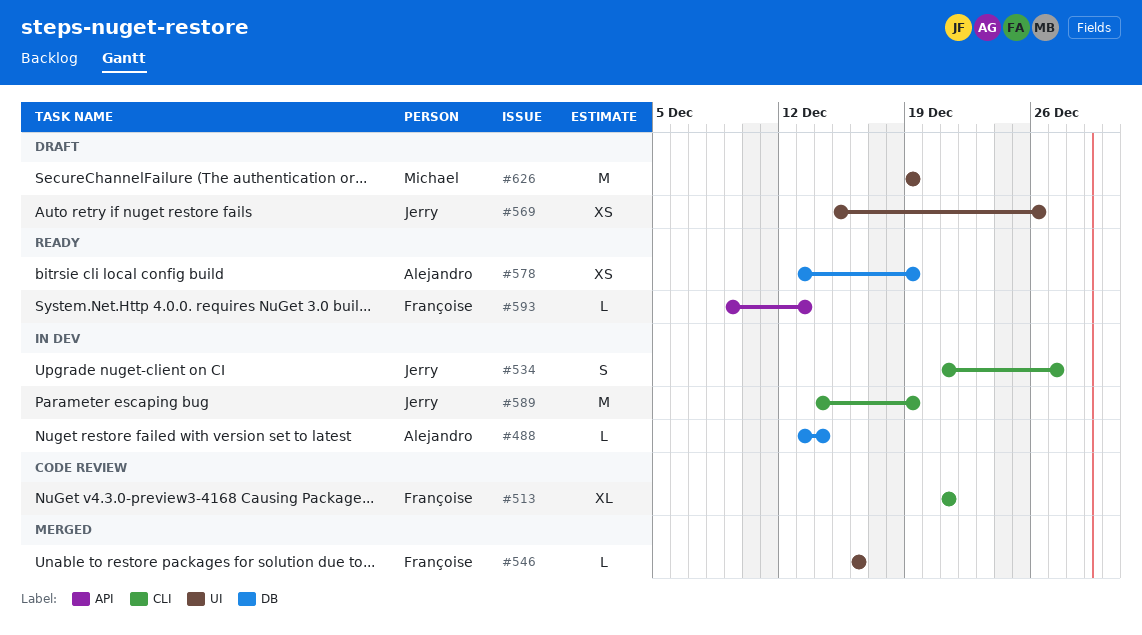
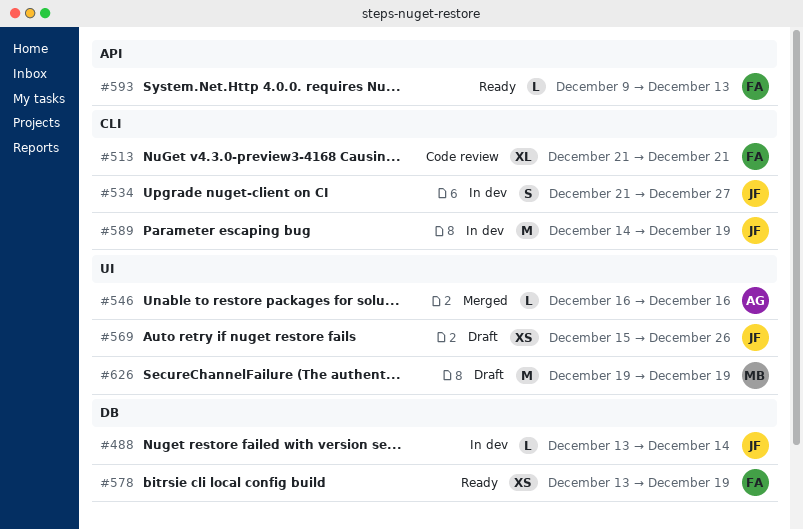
#488, owner: Alejandro -> Jerry
#546, owner: Françoise -> Alejandro
#578, owner: Alejandro -> Françoise

